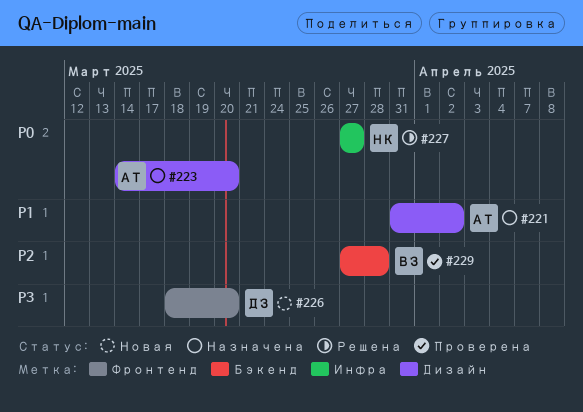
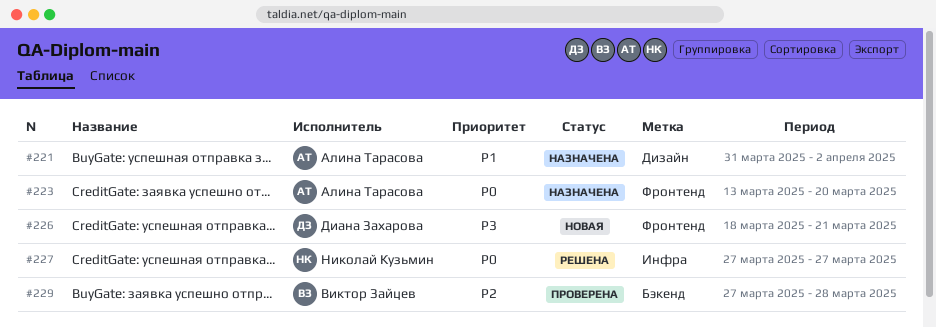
#223, label: Дизайн -> Фронтенд
#223, start: Mar 14 -> Mar 13
#226, due: Mar 20 -> Mar 21

